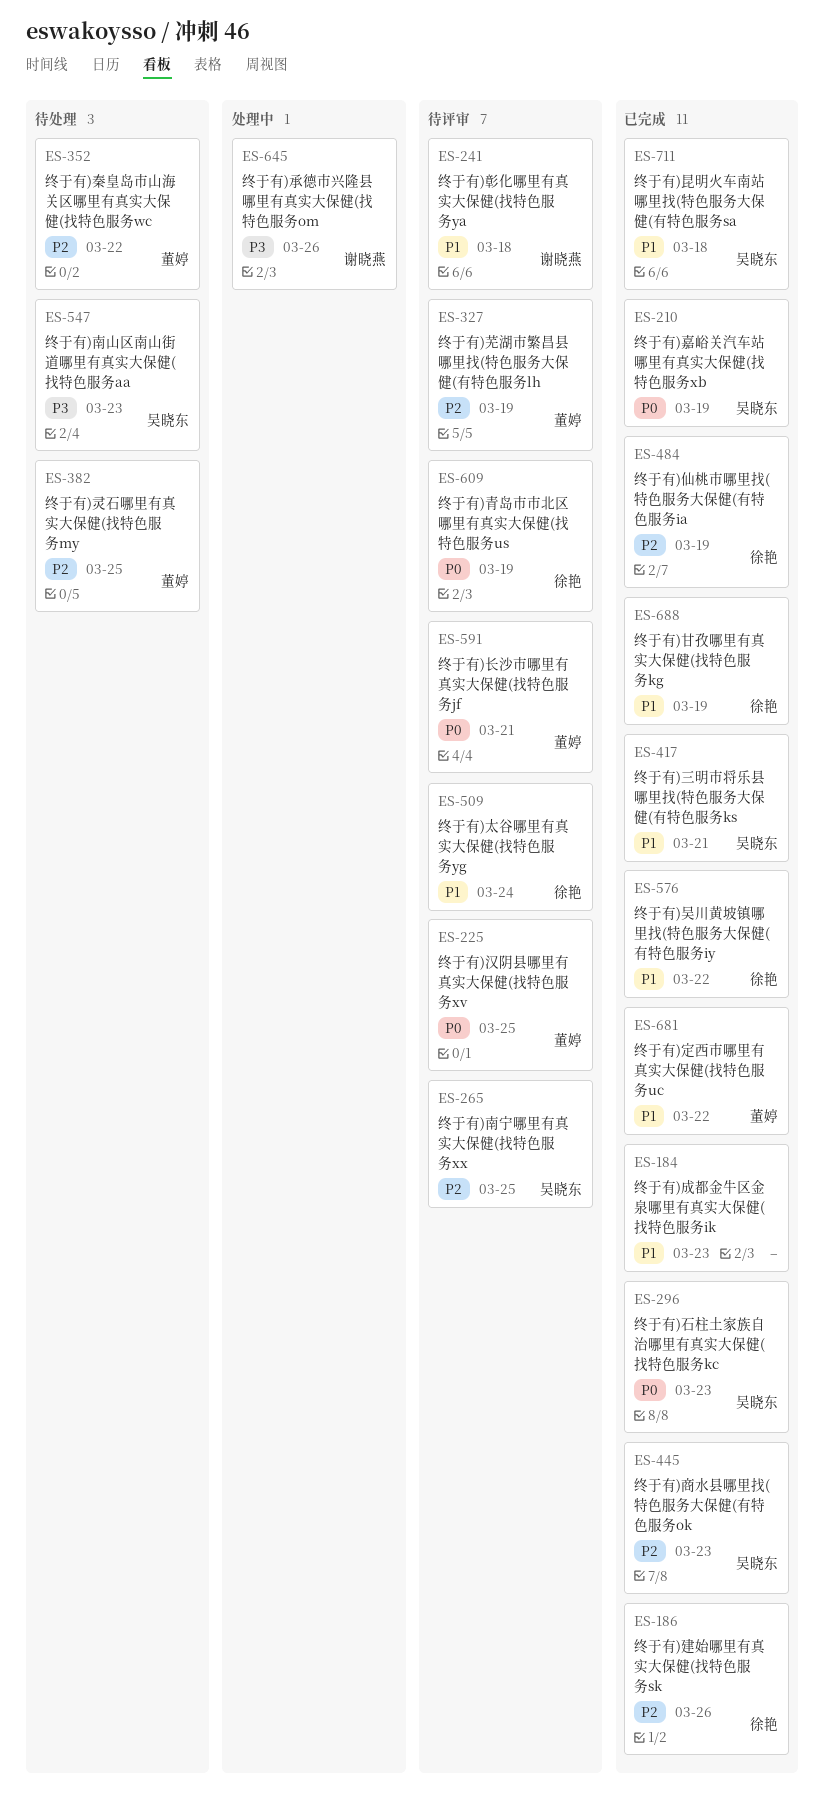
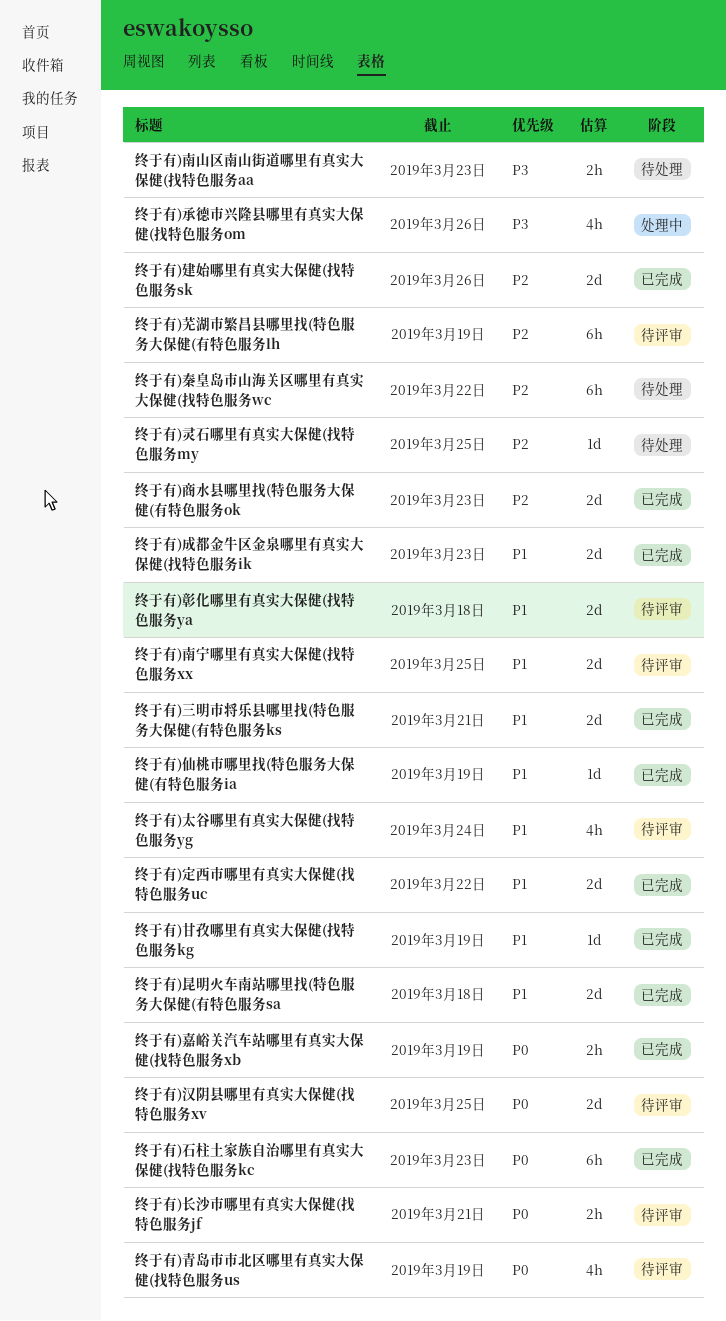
终于有)仙桃市哪里找(特色服务大保健(有特色服务ia, priority: P2 -> P1
终于有)南宁哪里有真实大保健(找特色服务xx, priority: P2 -> P1
终于有)吴川黄坡镇哪里找(特色服务大保健(有特色服务iy: present -> none

